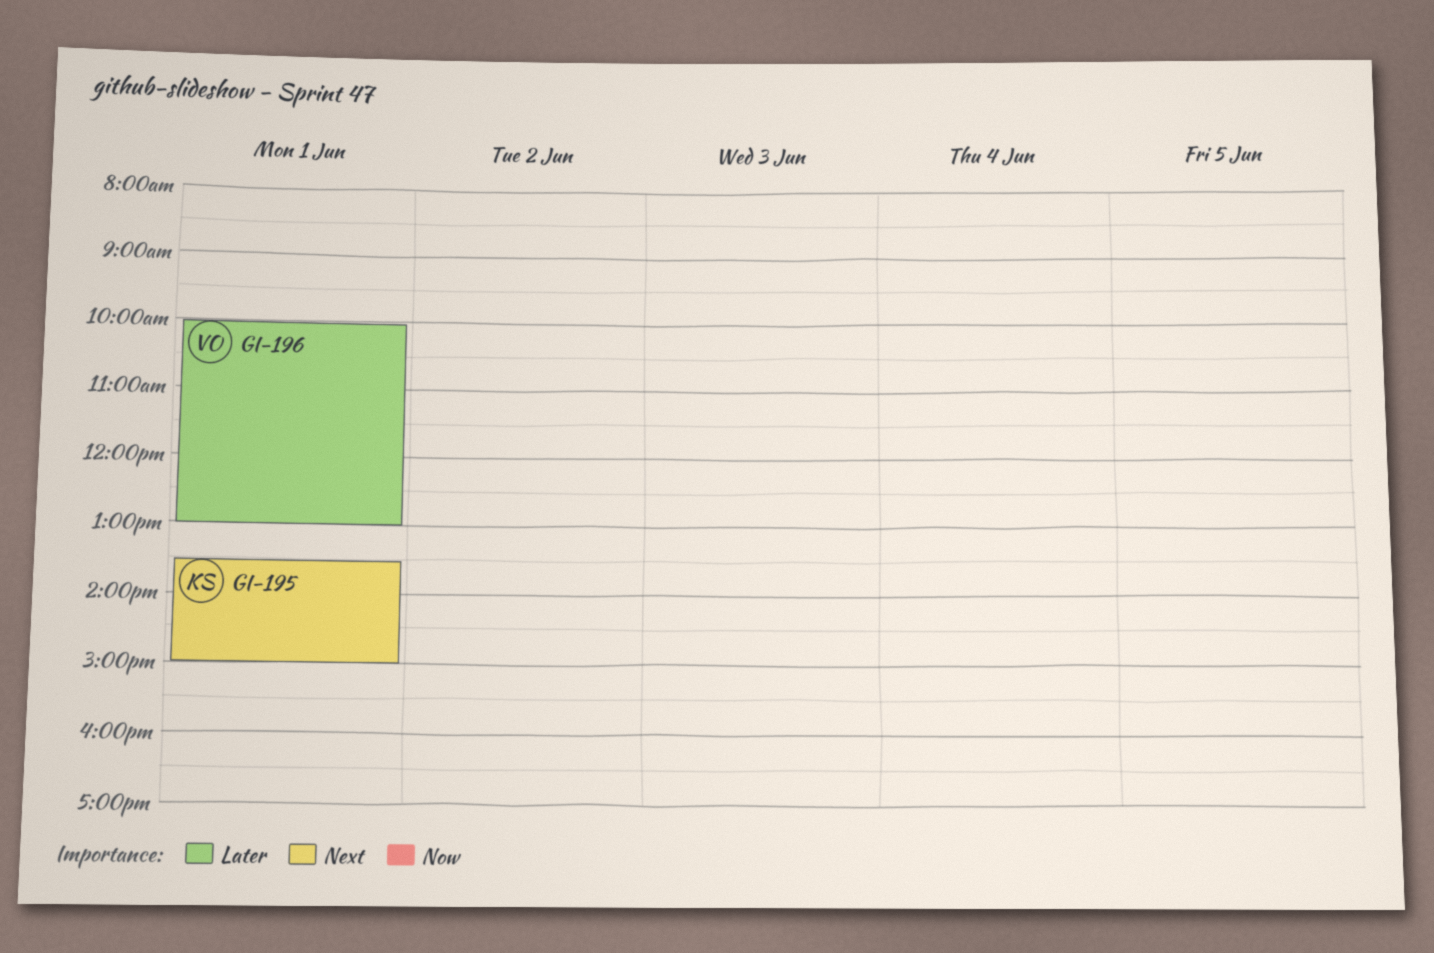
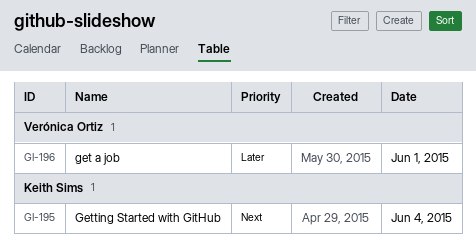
GI-195, day: Jun 1 -> Jun 4

